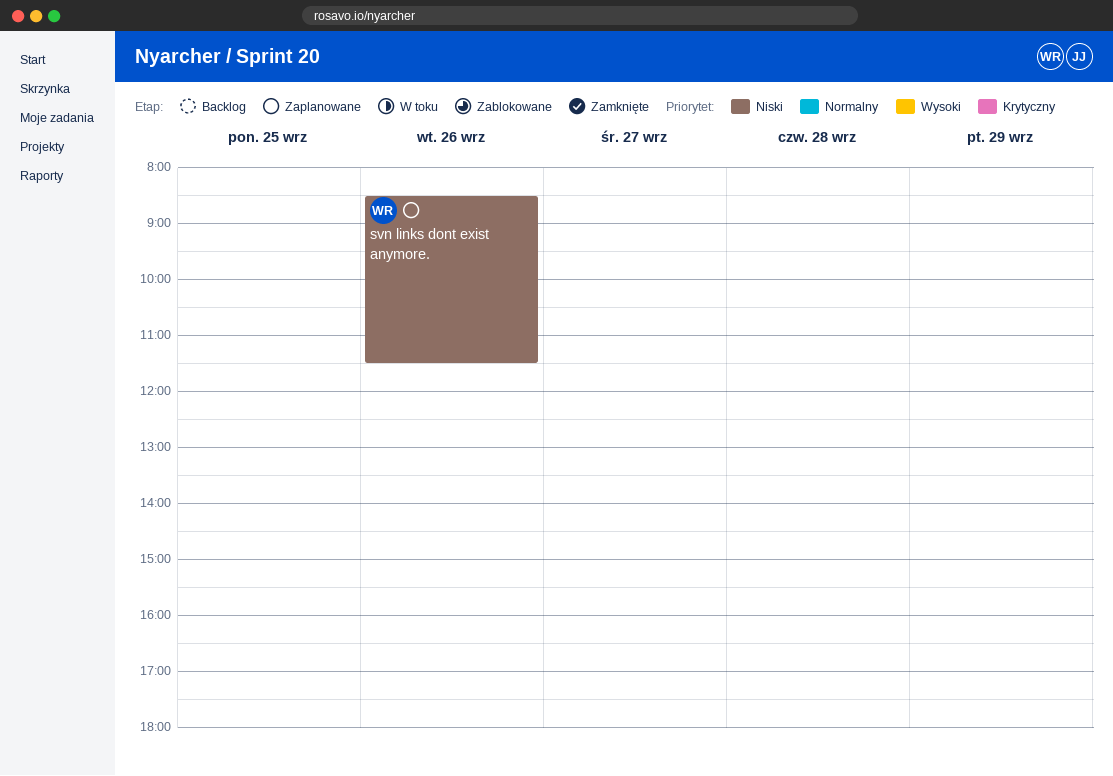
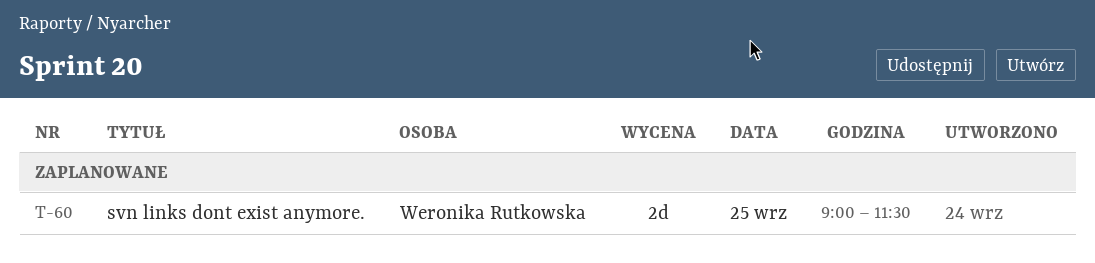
svn links dont exist anymore., day: Sep 26 -> Sep 25
svn links dont exist anymore., begins: 08:30 -> 09:00

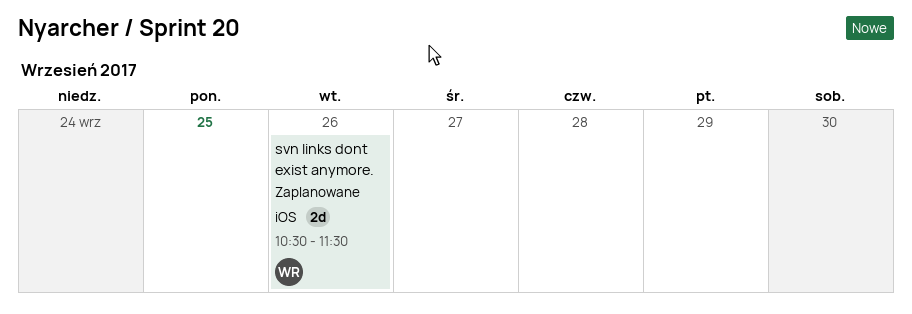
svn links dont exist anymore., day: Sep 25 -> Sep 26
svn links dont exist anymore., begins: 09:00 -> 10:30

